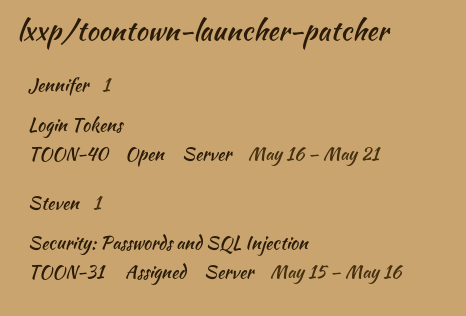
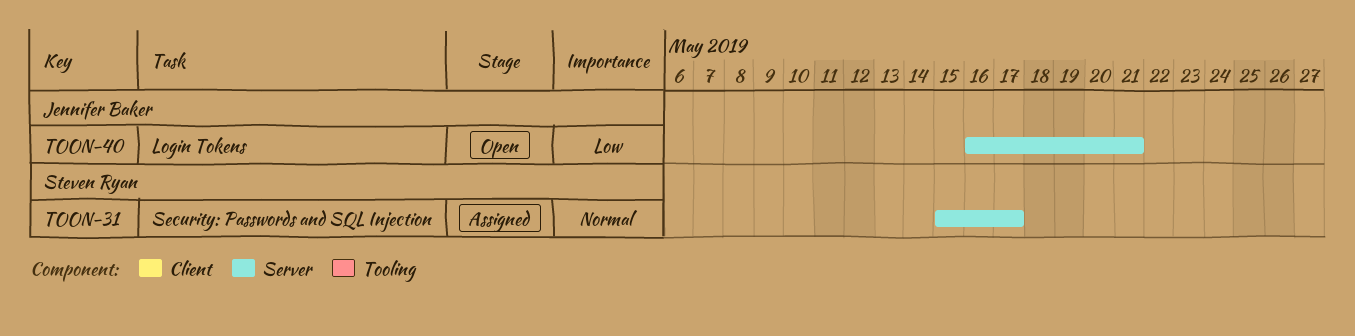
TOON-31, due: May 16 -> May 17

